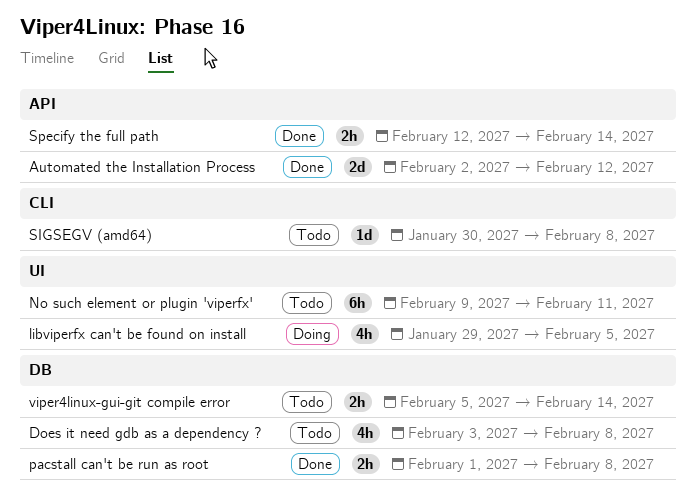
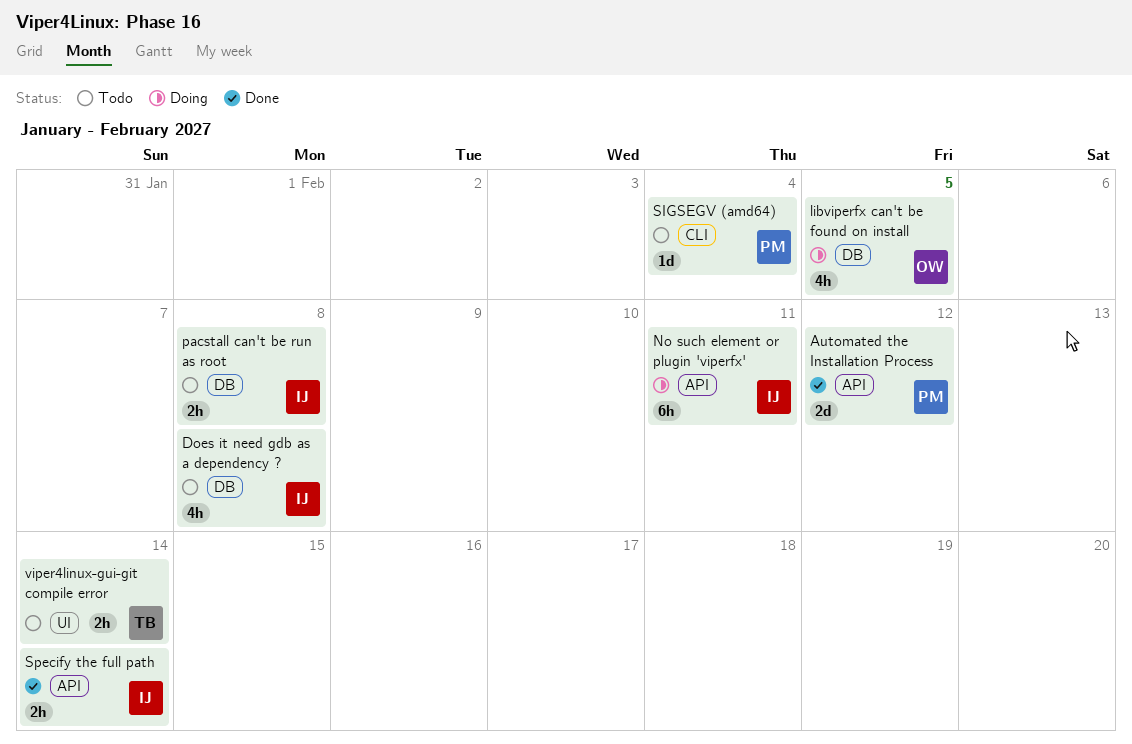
libviperfx can't be found on install, label: UI -> DB
No such element or plugin 'viperfx', status: Todo -> Doing
No such element or plugin 'viperfx', label: UI -> API
pacstall can't be run as root, status: Done -> Todo
SIGSEGV (amd64), due: Feb 8 -> Feb 4
viper4linux-gui-git compile error, label: DB -> UI

